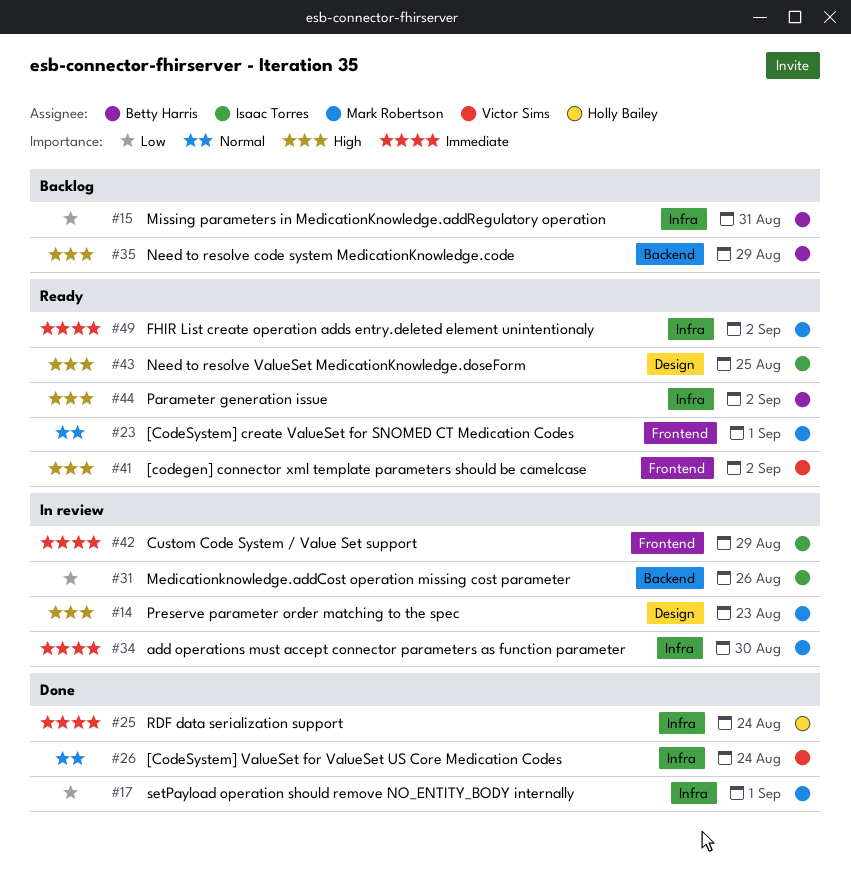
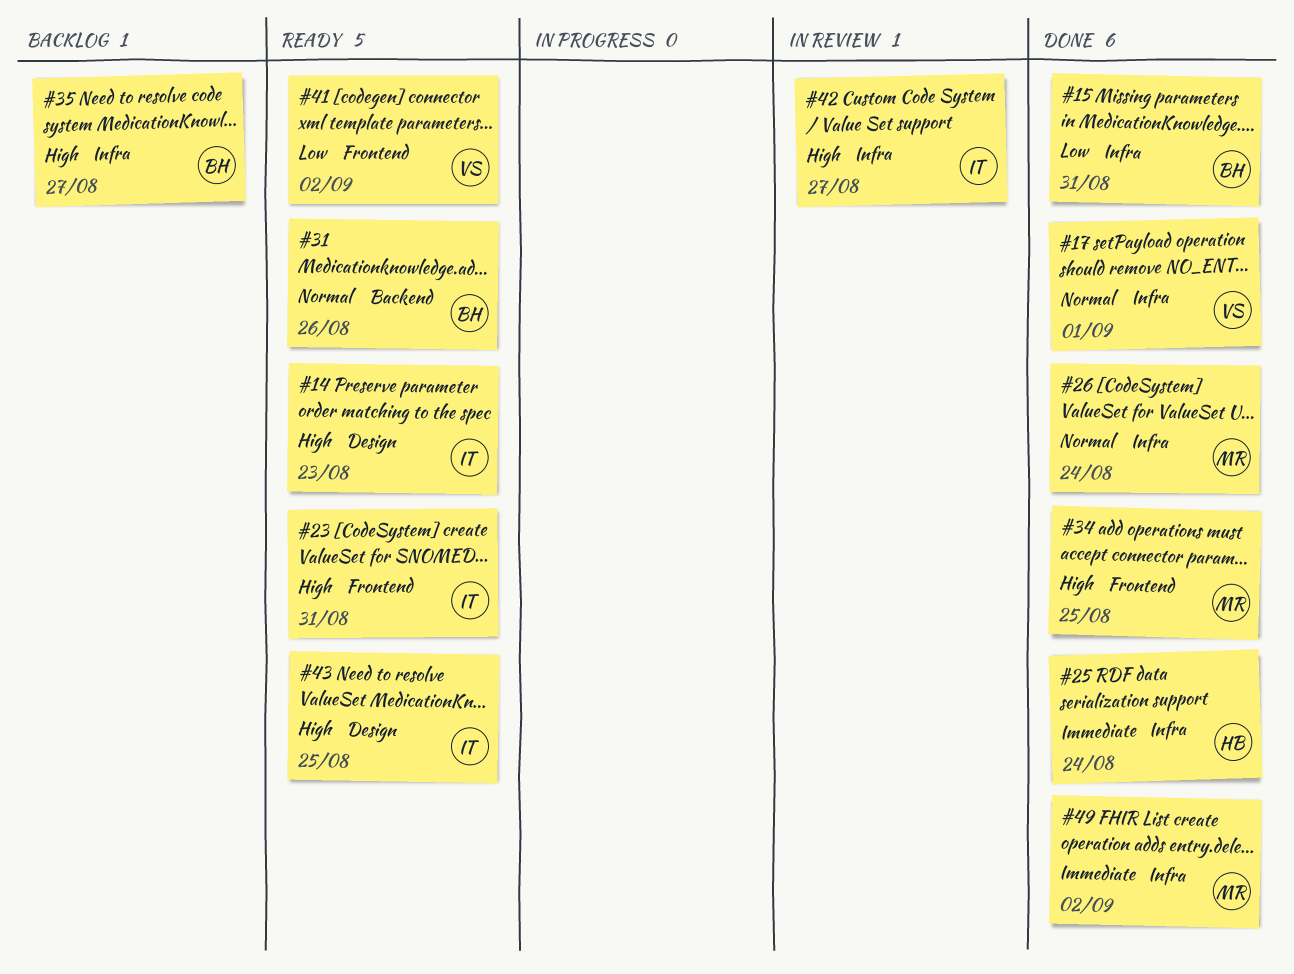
#14, status: In review -> Ready
#14, owner: Mark Robertson -> Isaac Torres
#15, status: Backlog -> Done
#17, owner: Mark Robertson -> Victor Sims
#17, priority: Low -> Normal
#23, owner: Mark Robertson -> Isaac Torres
#23, priority: Normal -> High
#23, due: Sep 1 -> Aug 31
#26, owner: Victor Sims -> Mark Robertson
#31, status: In review -> Ready
#31, owner: Isaac Torres -> Betty Harris
#31, priority: Low -> Normal
#34, status: In review -> Done
#34, priority: Immediate -> High
#34, label: Infra -> Frontend
#34, due: Aug 30 -> Aug 25
#35, label: Backend -> Infra
#35, due: Aug 29 -> Aug 27
#41, priority: High -> Low
#42, priority: Immediate -> High
#42, label: Frontend -> Infra
#42, due: Aug 29 -> Aug 27
#44: present -> none
#49, status: Ready -> Done

